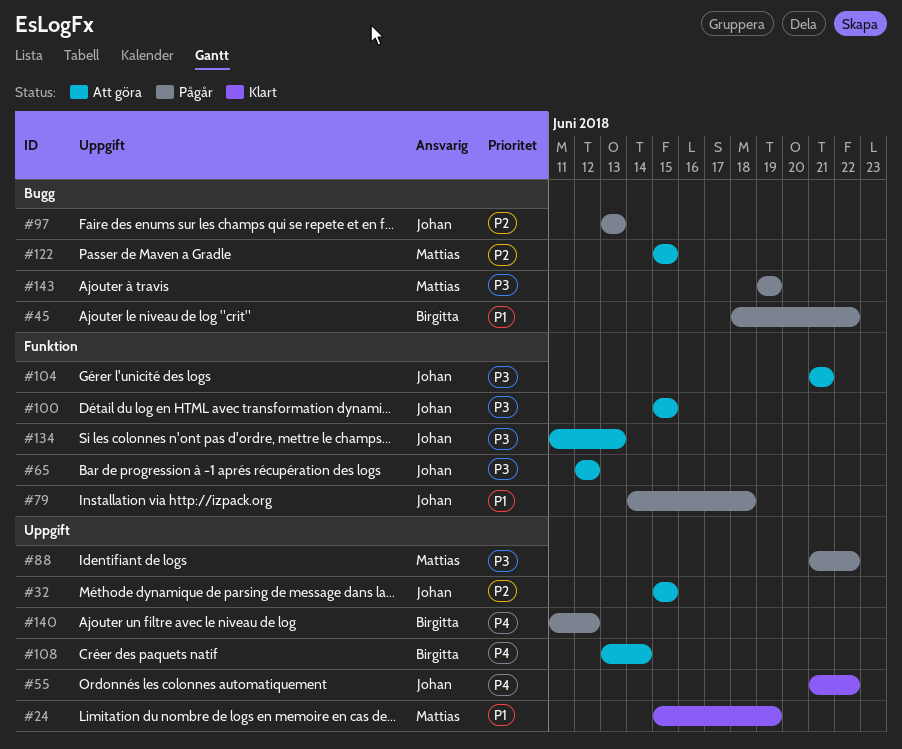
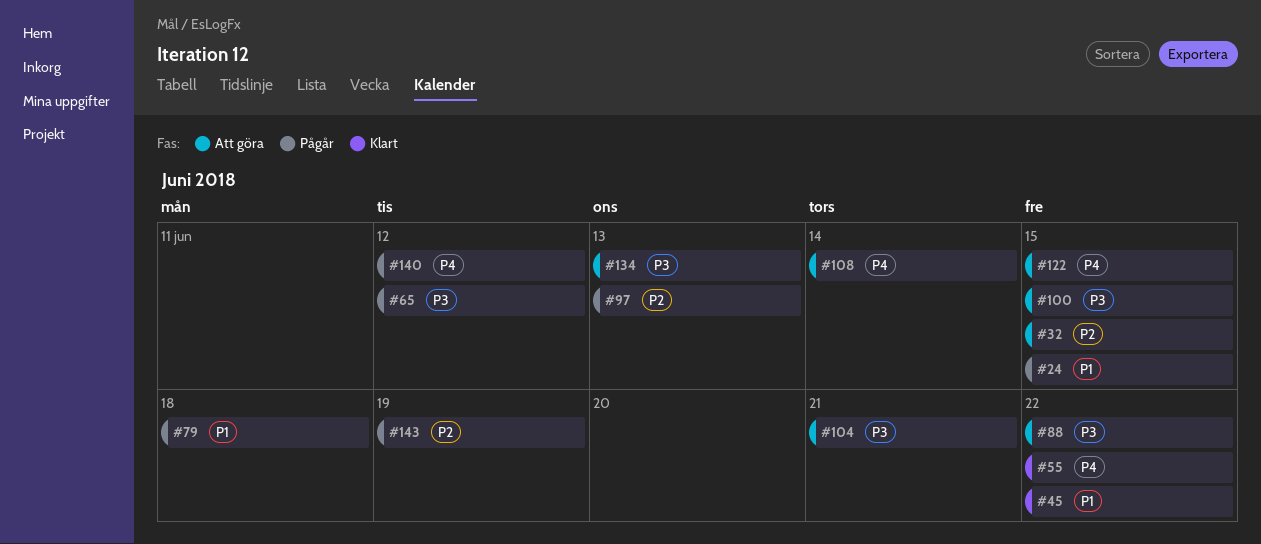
#24, status: Klart -> Pågår
#24, due: Jun 19 -> Jun 15
#45, status: Pågår -> Klart
#65, status: Att göra -> Pågår
#88, status: Pågår -> Att göra
#122, priority: P2 -> P4
#143, priority: P3 -> P2

